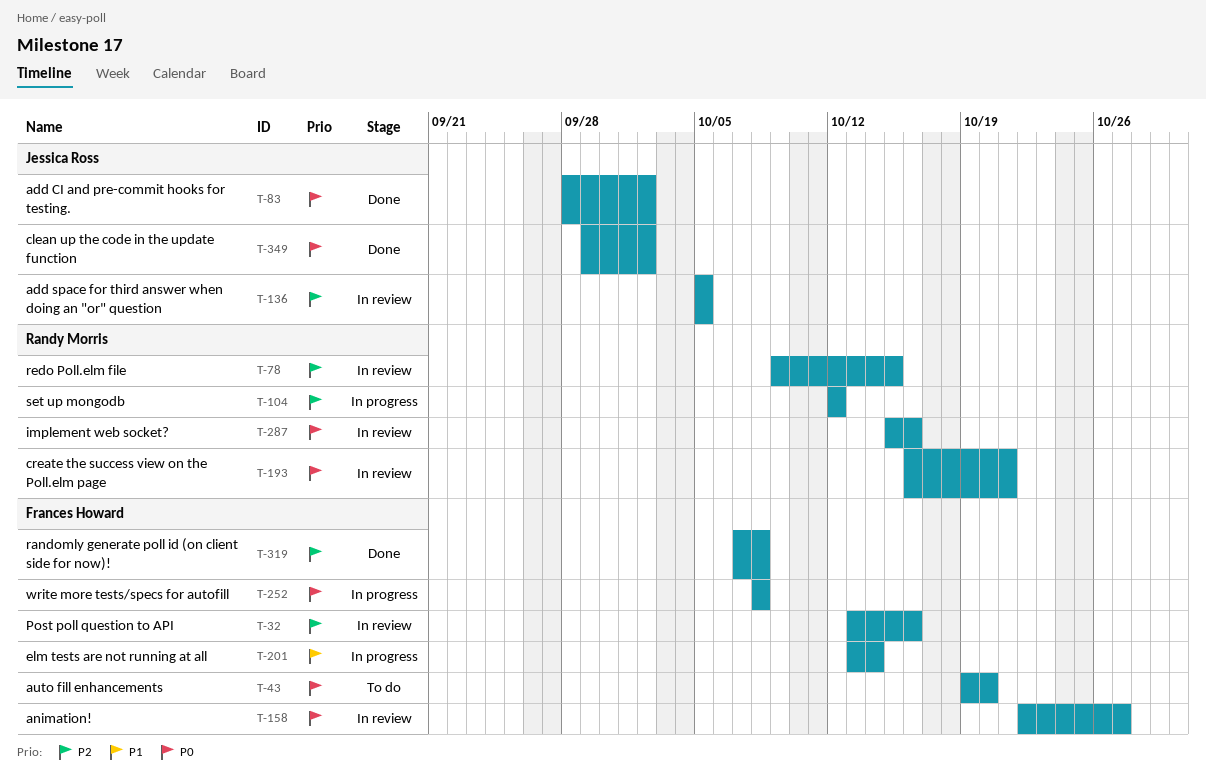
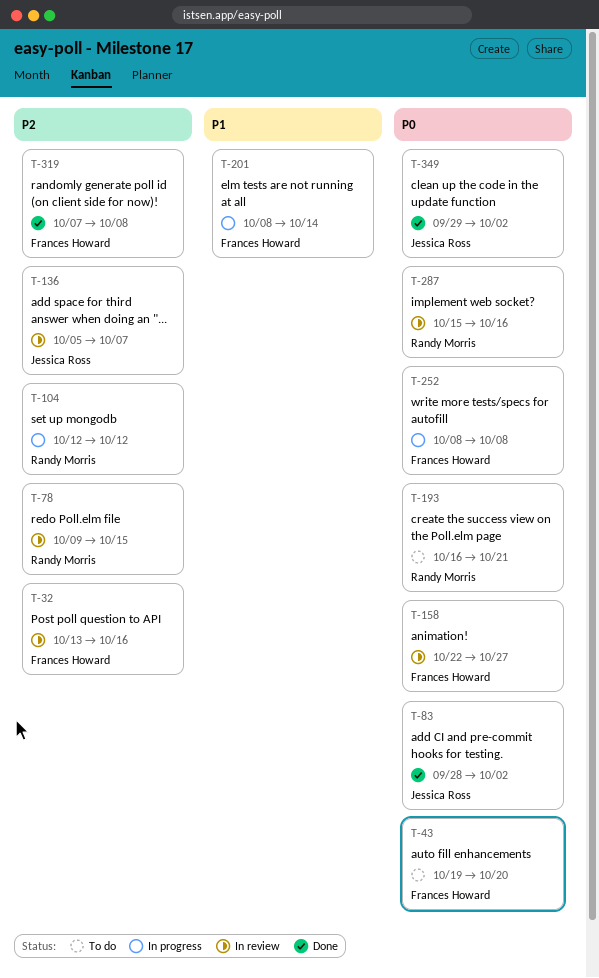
T-136, due: Oct 5 -> Oct 7
T-193, status: In review -> To do
T-201, start: Oct 13 -> Oct 8

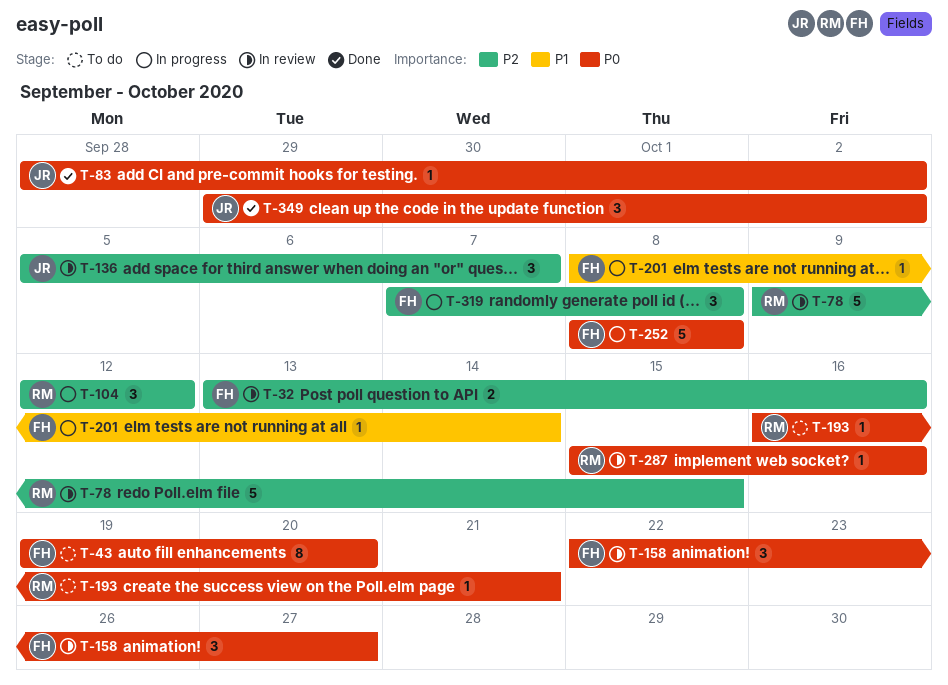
T-319, status: Done -> In progress

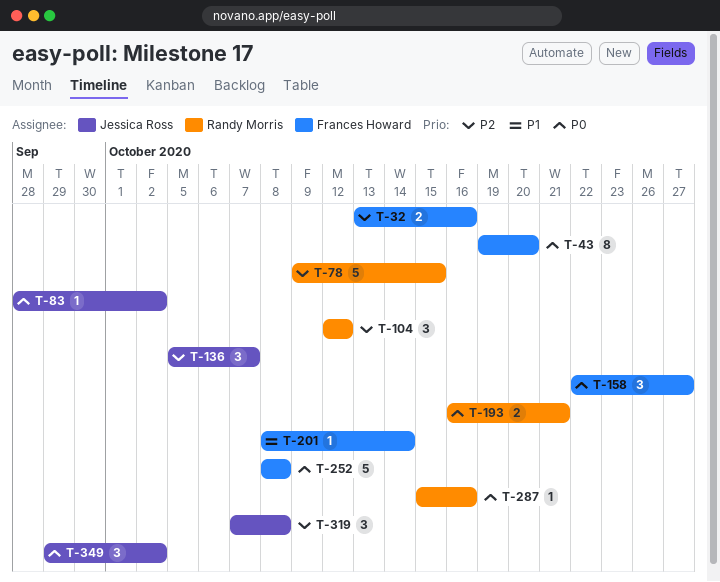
T-193, estimate: 1 -> 2
T-319, owner: Frances Howard -> Jessica Ross

